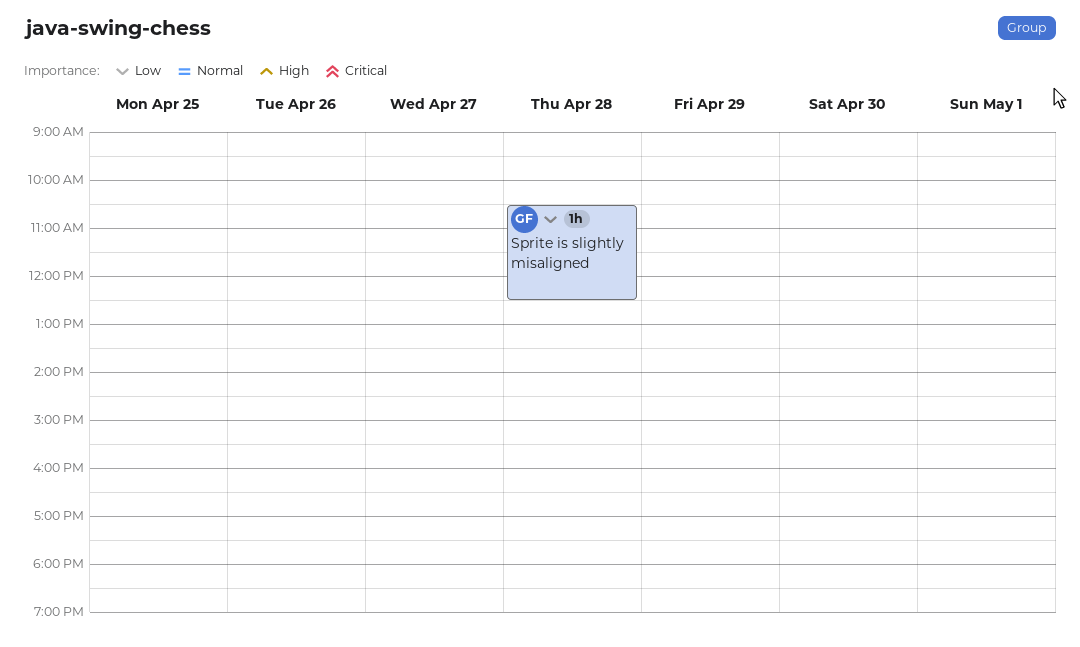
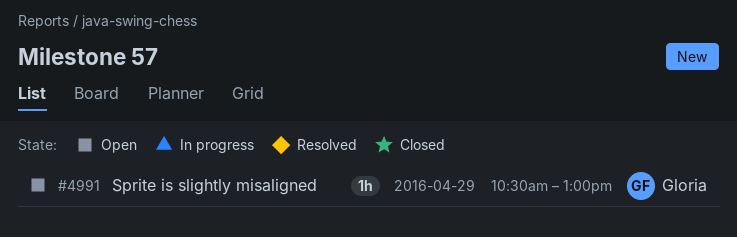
Sprite is slightly misaligned, day: Apr 28 -> Apr 29
Sprite is slightly misaligned, ends: 12:30 -> 13:00

